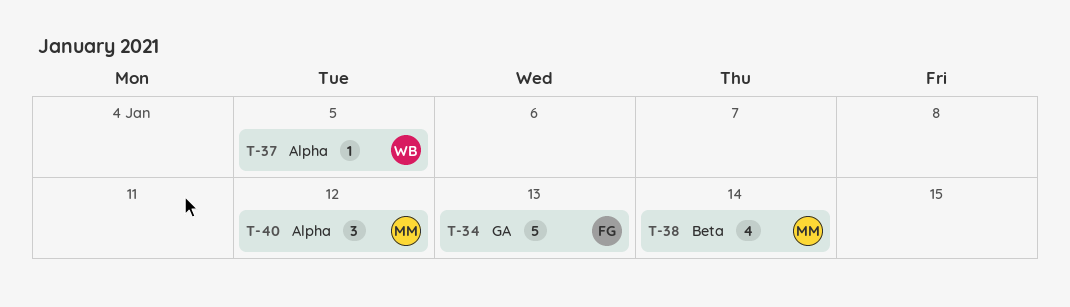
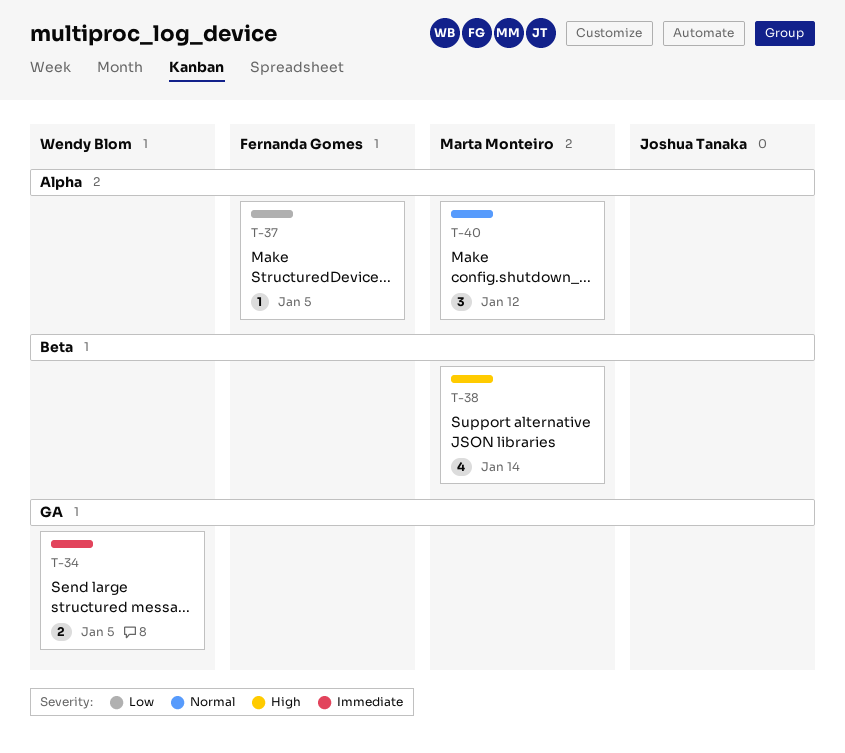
T-34, owner: Fernanda Gomes -> Wendy Blom
T-34, estimate: 5 -> 2
T-34, due: Jan 13 -> Jan 5
T-37, owner: Wendy Blom -> Fernanda Gomes

